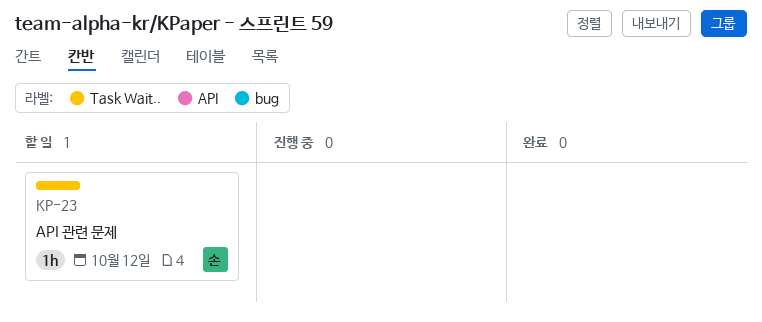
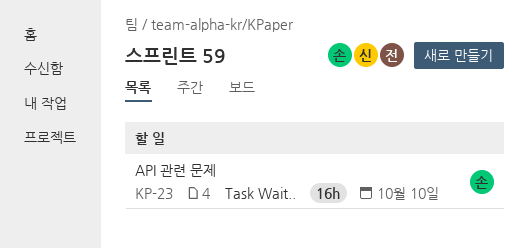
KP-23, estimate: 1h -> 16h
KP-23, due: Oct 12 -> Oct 10

